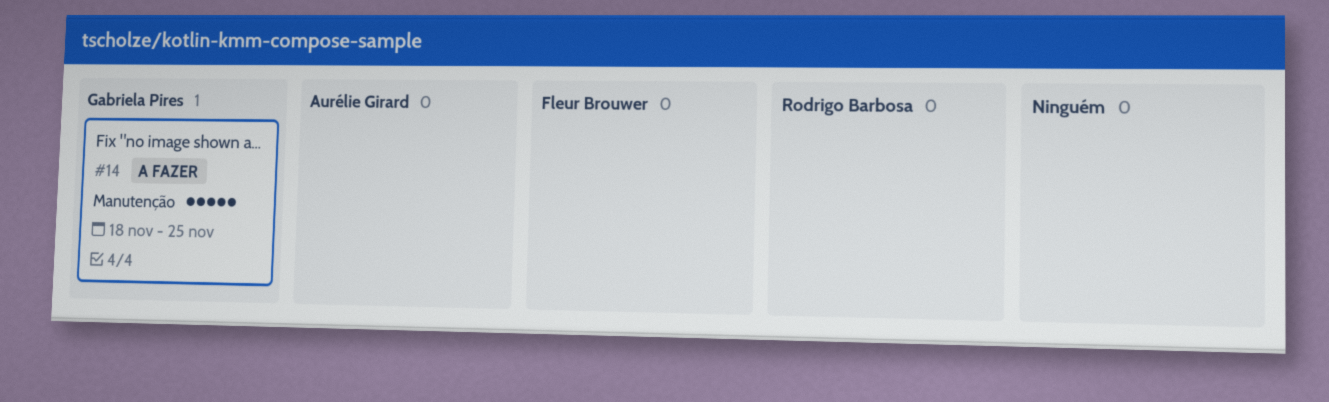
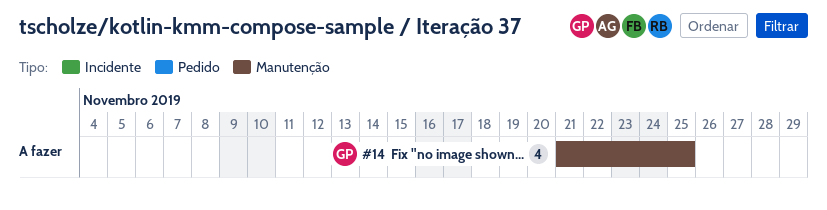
#14, estimate: 5 -> 4
#14, start: Nov 18 -> Nov 21

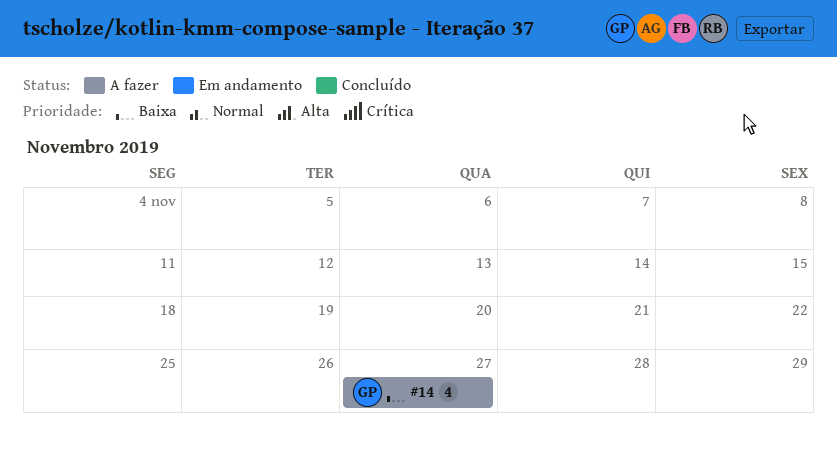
#14, start: Nov 21 -> Nov 27
#14, due: Nov 25 -> Nov 27

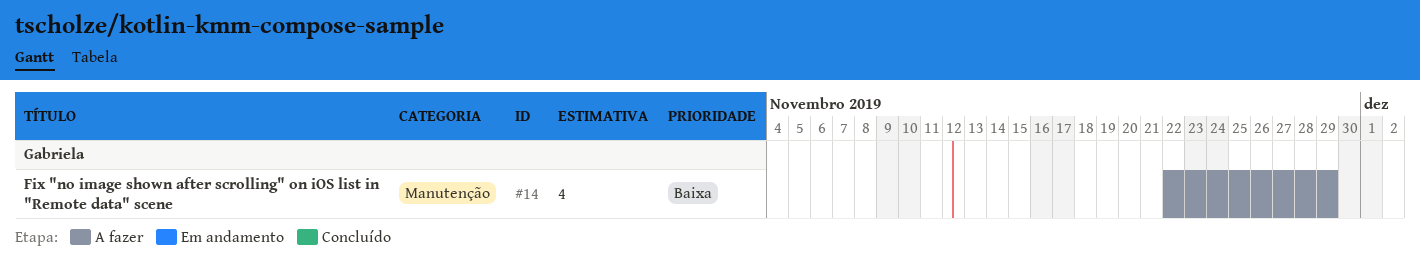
#14, start: Nov 27 -> Nov 22
#14, due: Nov 27 -> Nov 29

